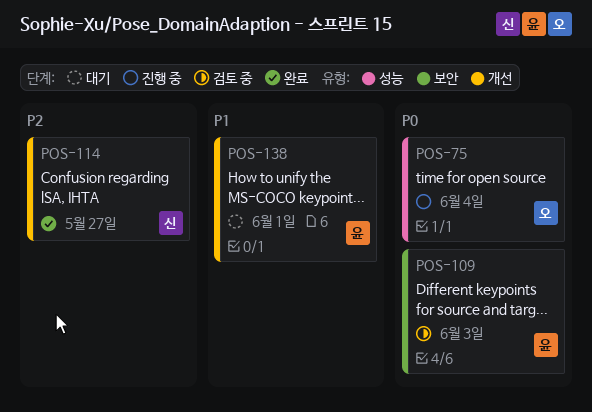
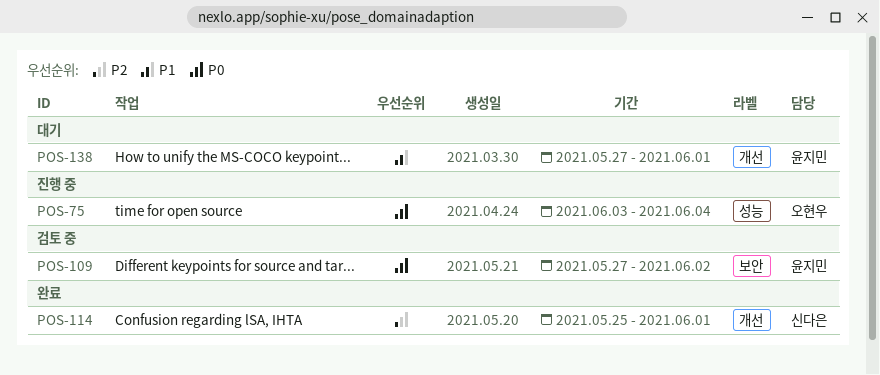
POS-109, due: Jun 3 -> Jun 2
POS-114, due: May 27 -> Jun 1

